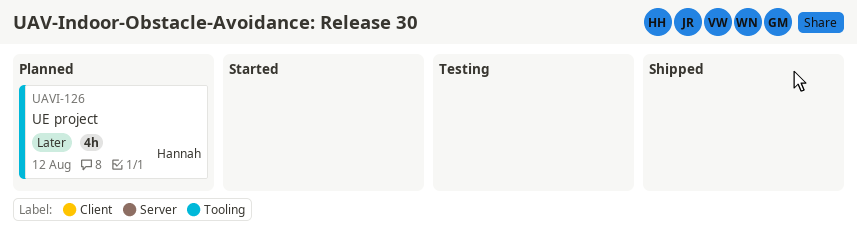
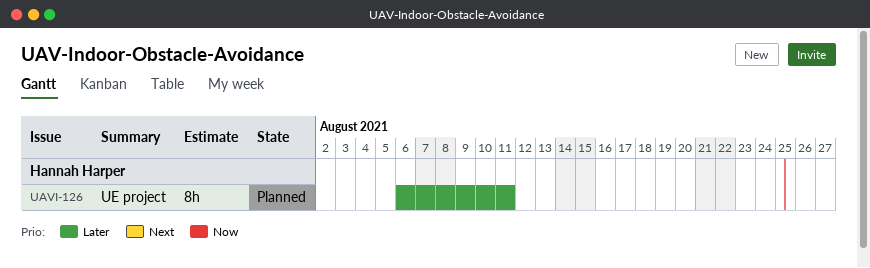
UAVI-126, estimate: 4h -> 8h
UAVI-126, due: Aug 12 -> Aug 11

